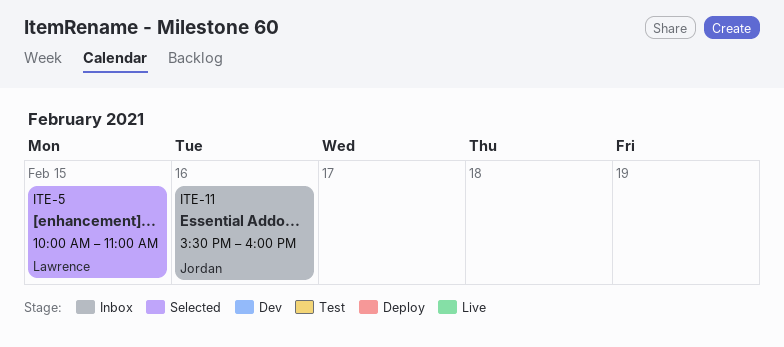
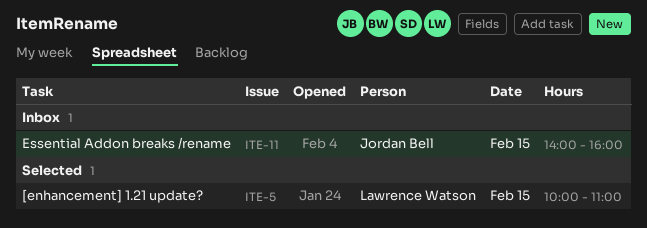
ITE-11, day: Feb 16 -> Feb 15
ITE-11, begins: 15:30 -> 14:00

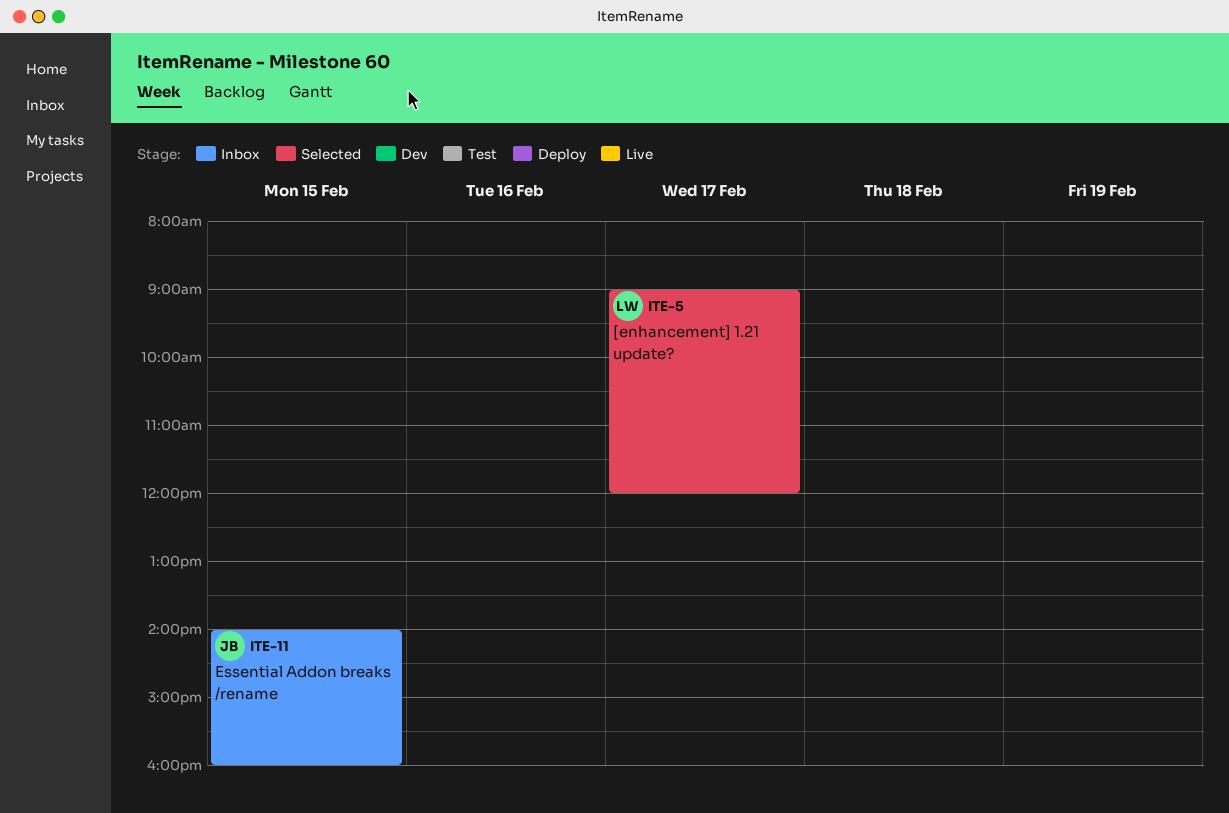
ITE-5, day: Feb 15 -> Feb 17
ITE-5, begins: 10:00 -> 09:00
ITE-5, ends: 11:00 -> 12:00

